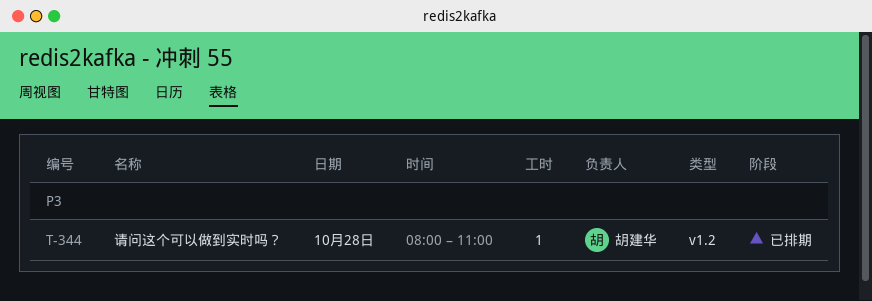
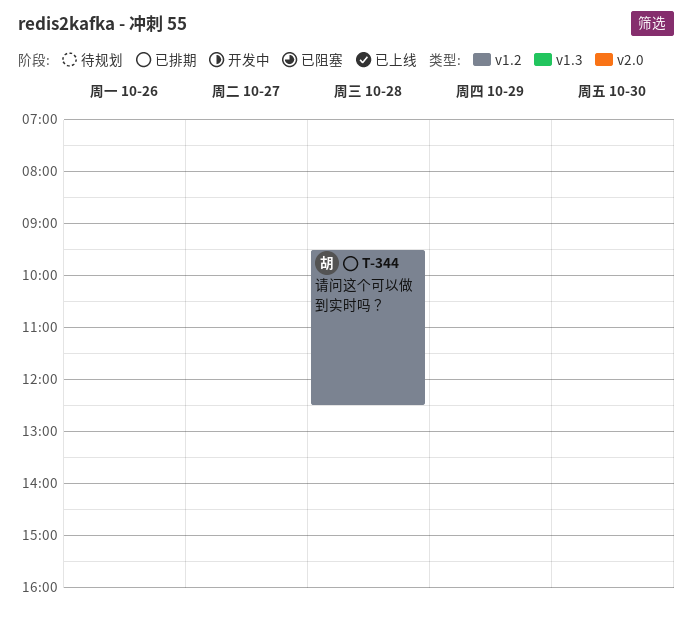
T-344, begins: 08:00 -> 09:30
T-344, ends: 11:00 -> 12:30

